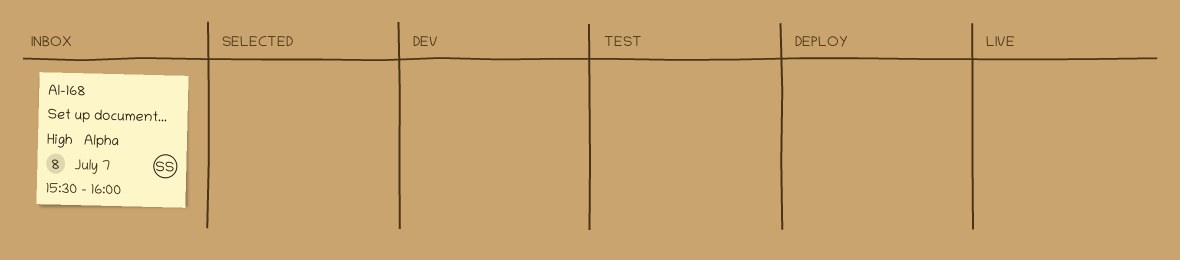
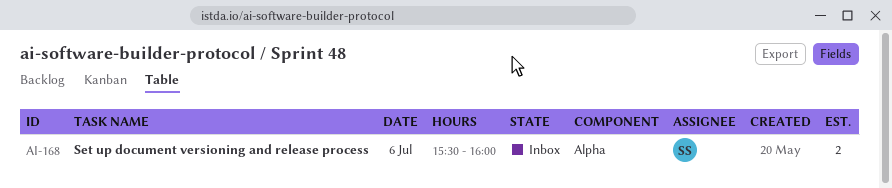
AI-168, estimate: 8 -> 2
AI-168, day: Jul 7 -> Jul 6

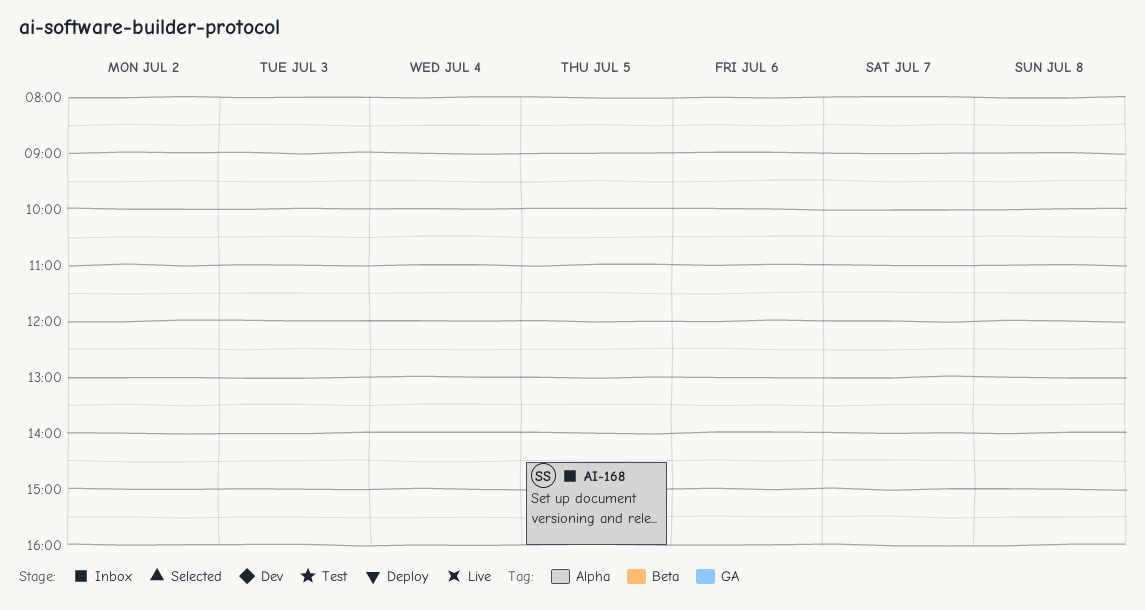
AI-168, day: Jul 6 -> Jul 5
AI-168, begins: 15:30 -> 14:30

